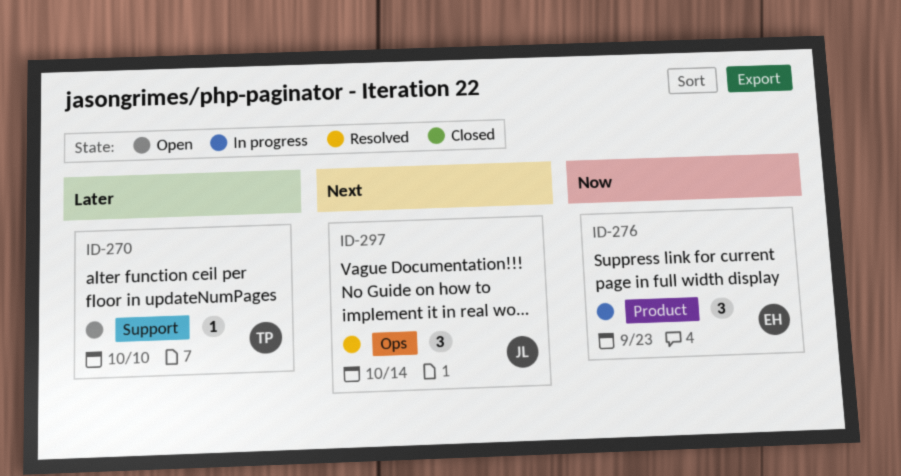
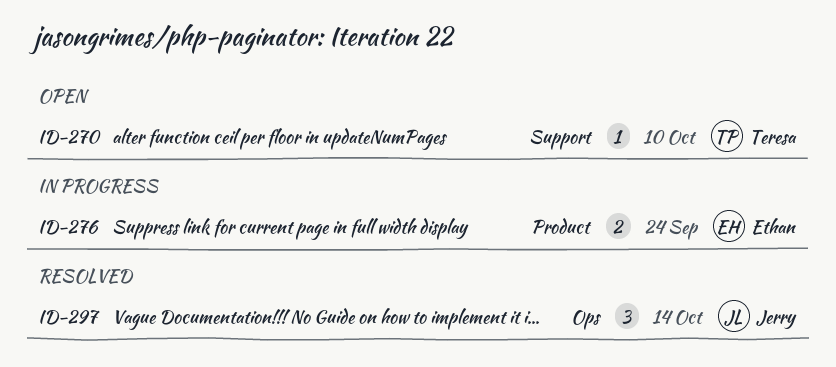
ID-276, estimate: 3 -> 2
ID-276, due: Sep 23 -> Sep 24

